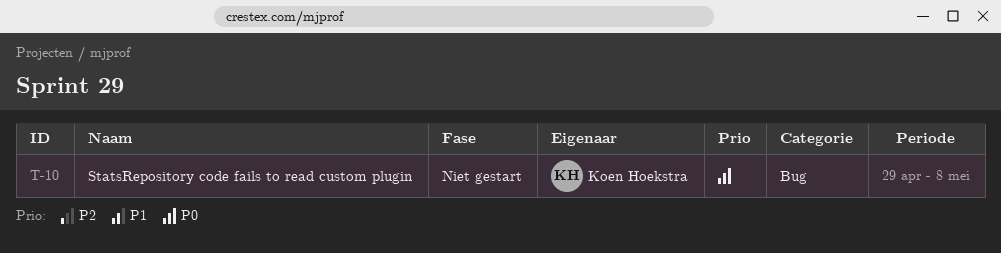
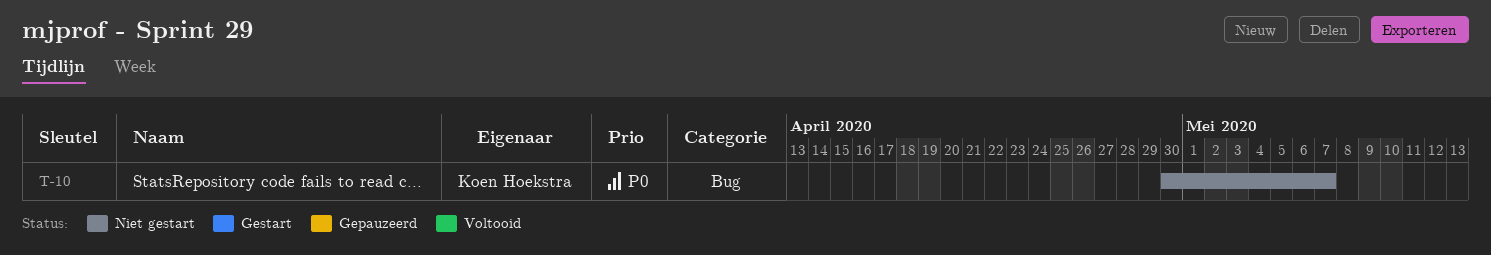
T-10, start: Apr 29 -> Apr 30
T-10, due: May 8 -> May 7

